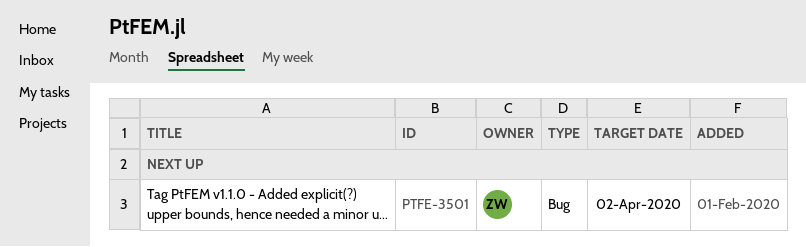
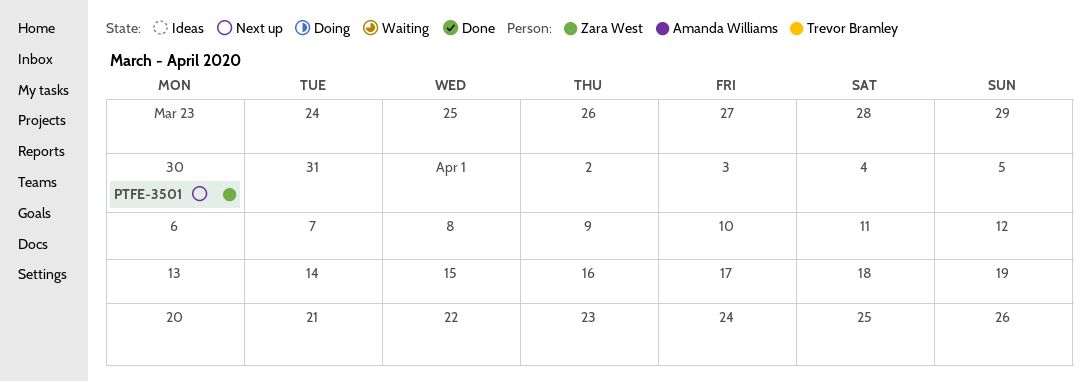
PTFE-3501, due: Apr 2 -> Mar 30

